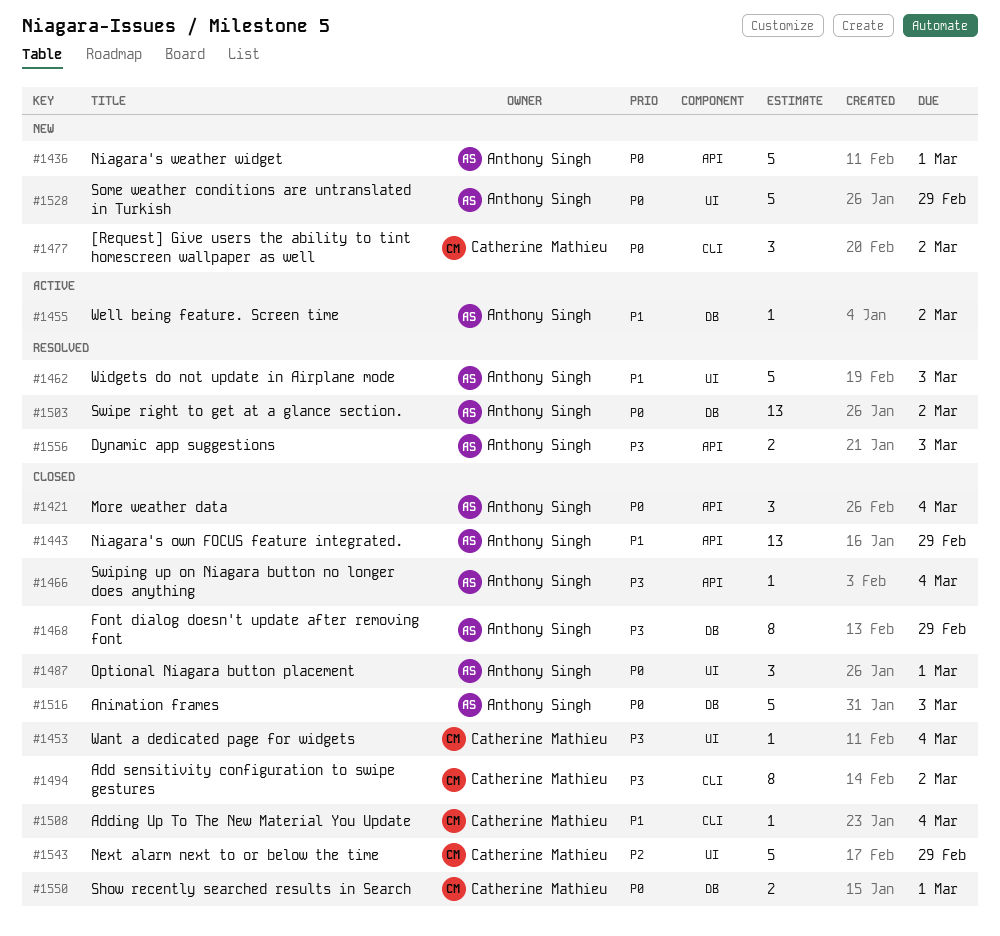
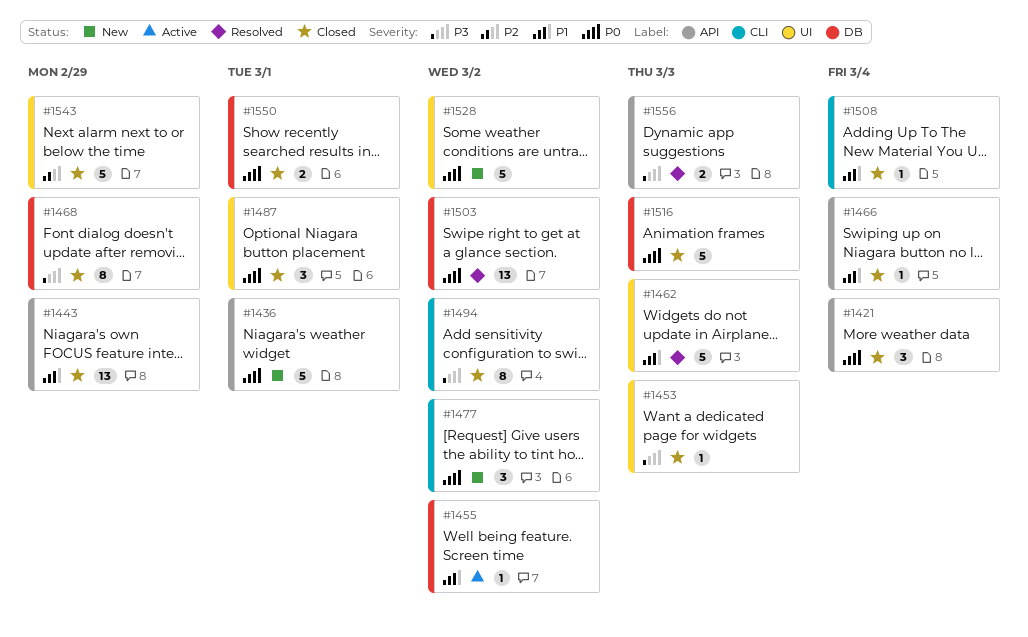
#1453, due: Mar 4 -> Mar 3
#1466, priority: P3 -> P1
#1528, due: Feb 29 -> Mar 2

